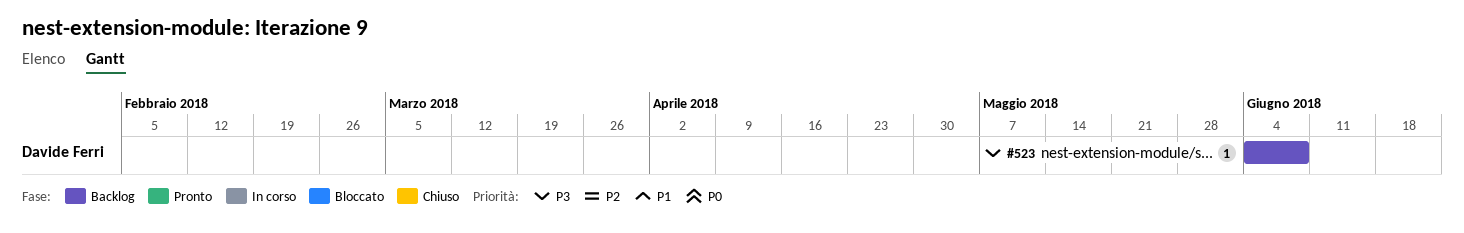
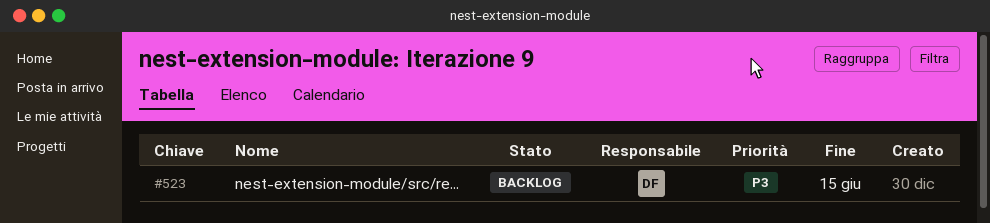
#523, due: Jun 8 -> Jun 15

